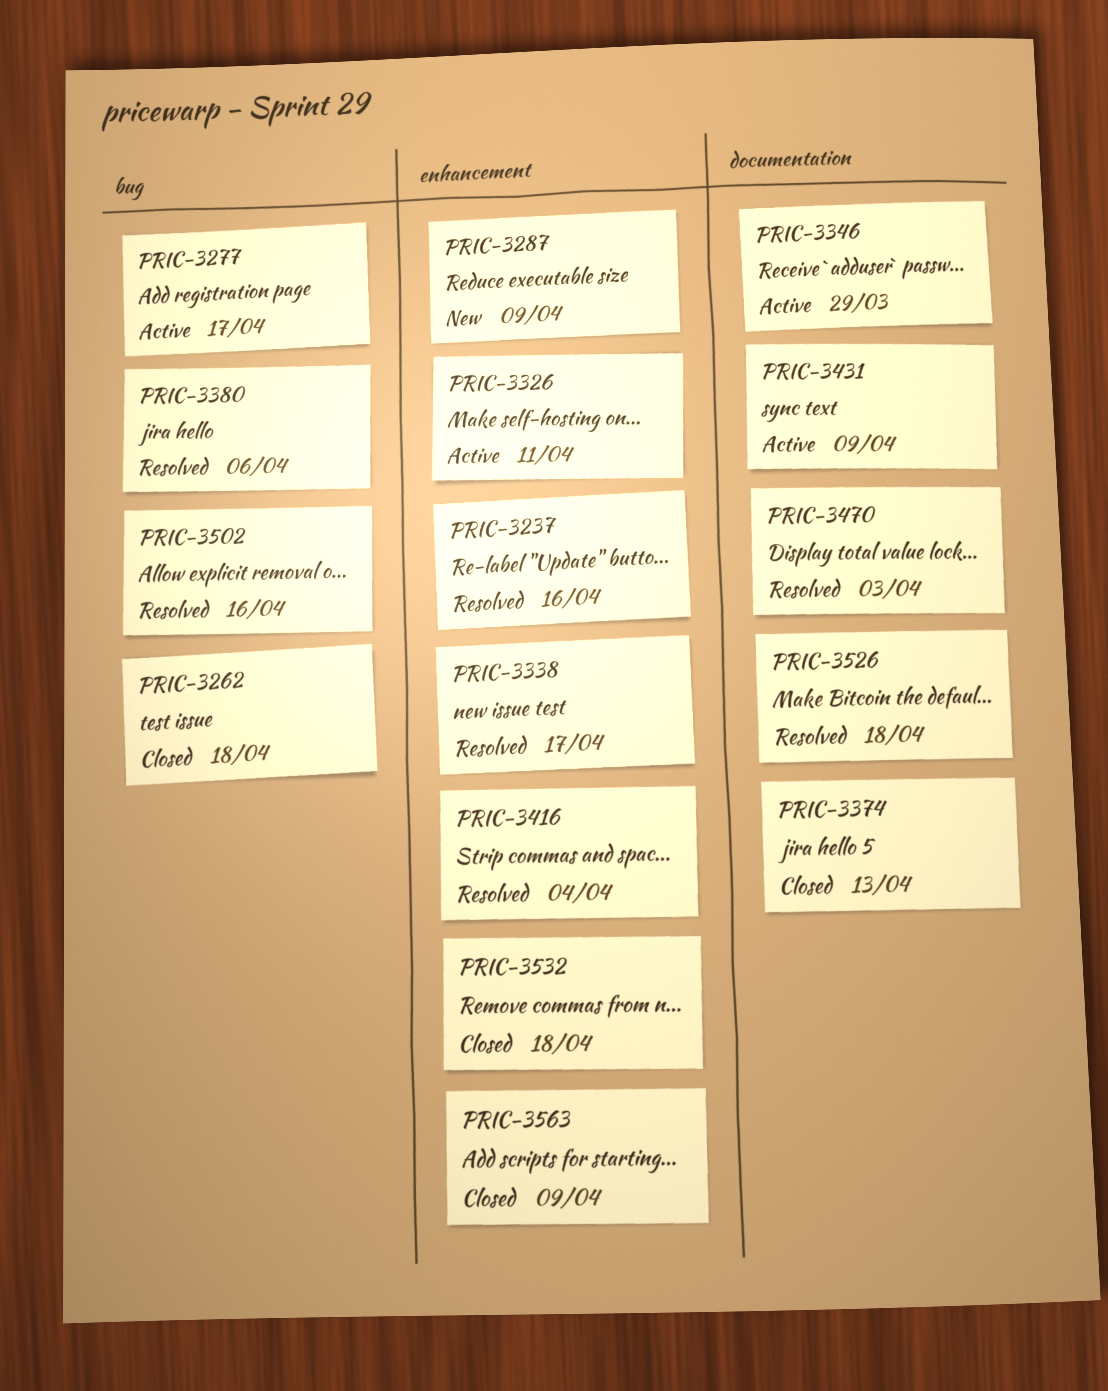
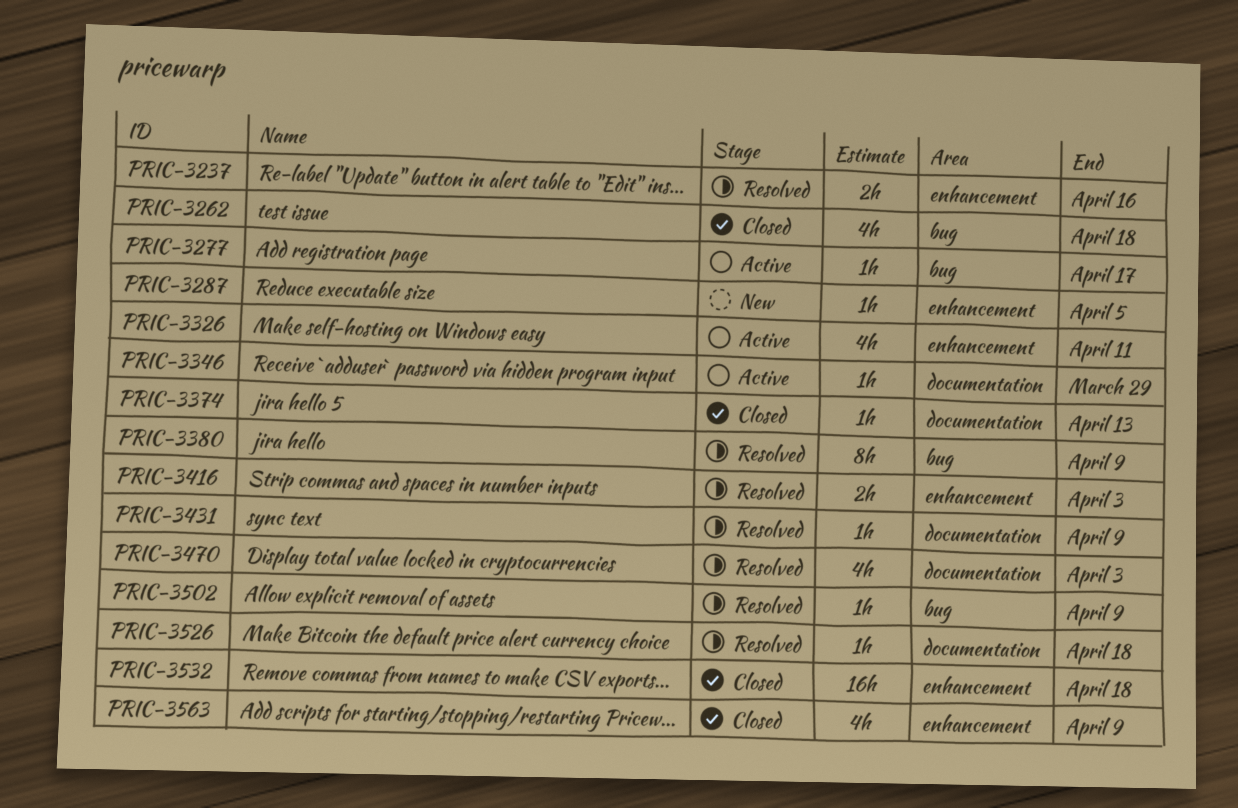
PRIC-3287, due: Apr 9 -> Apr 5
PRIC-3338: present -> none
PRIC-3380, due: Apr 6 -> Apr 9
PRIC-3416, due: Apr 4 -> Apr 3
PRIC-3431, status: Active -> Resolved
PRIC-3502, due: Apr 16 -> Apr 9

